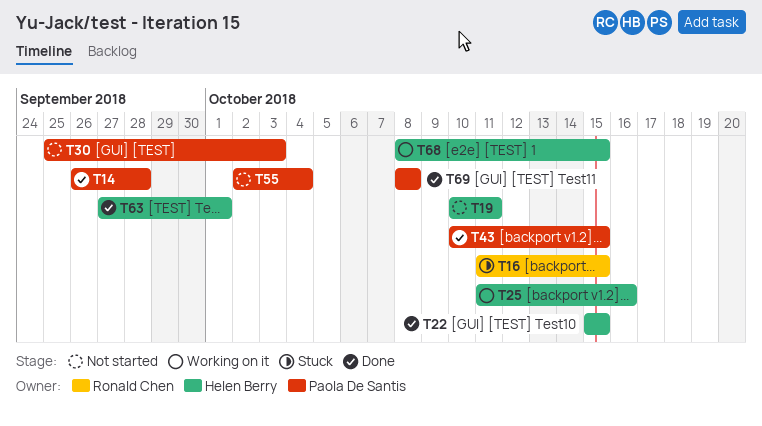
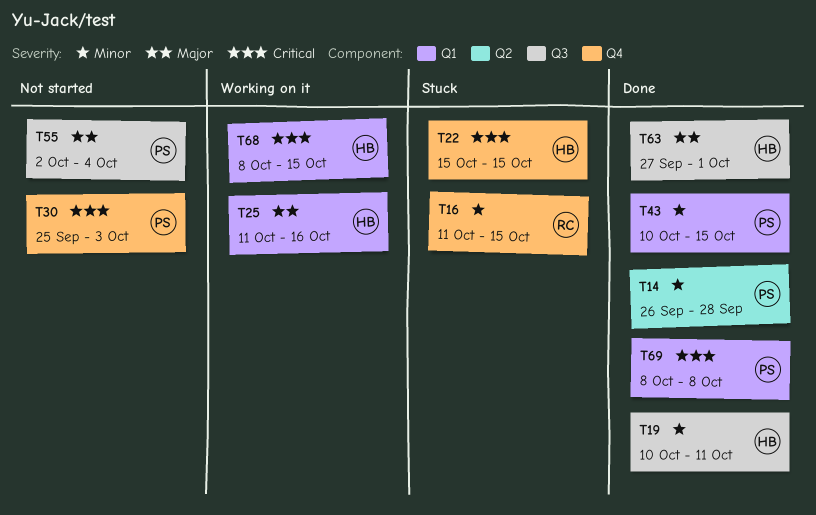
T19, status: Not started -> Done
T22, status: Done -> Stuck

